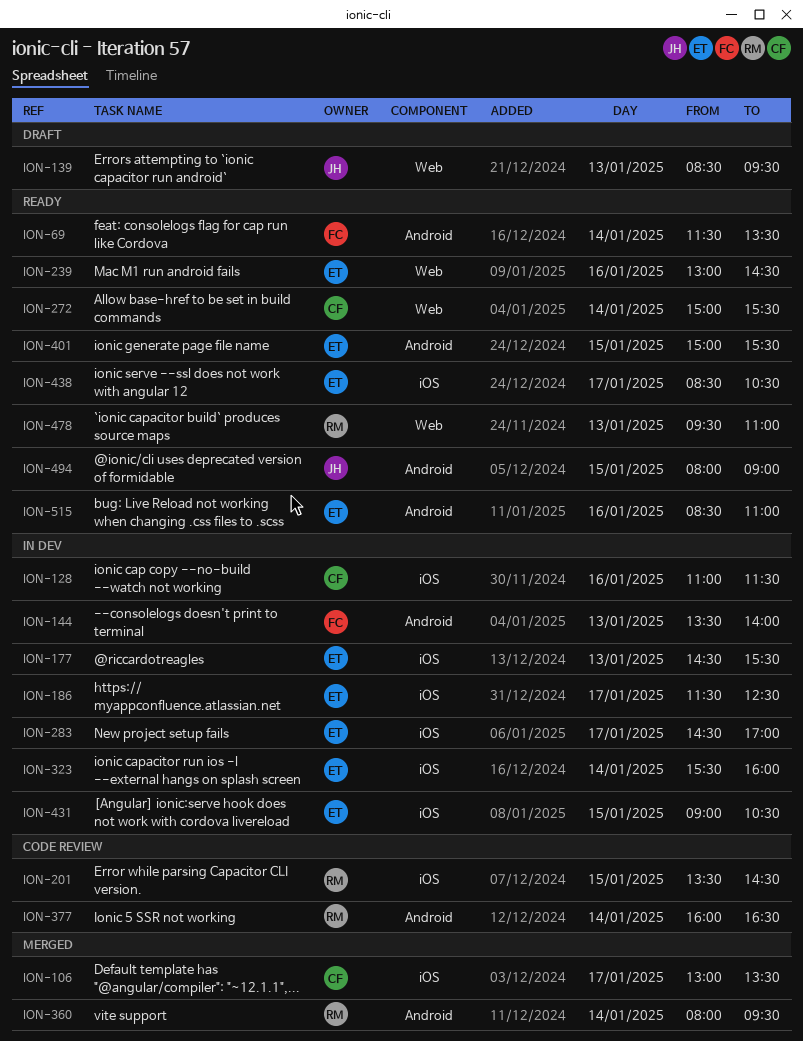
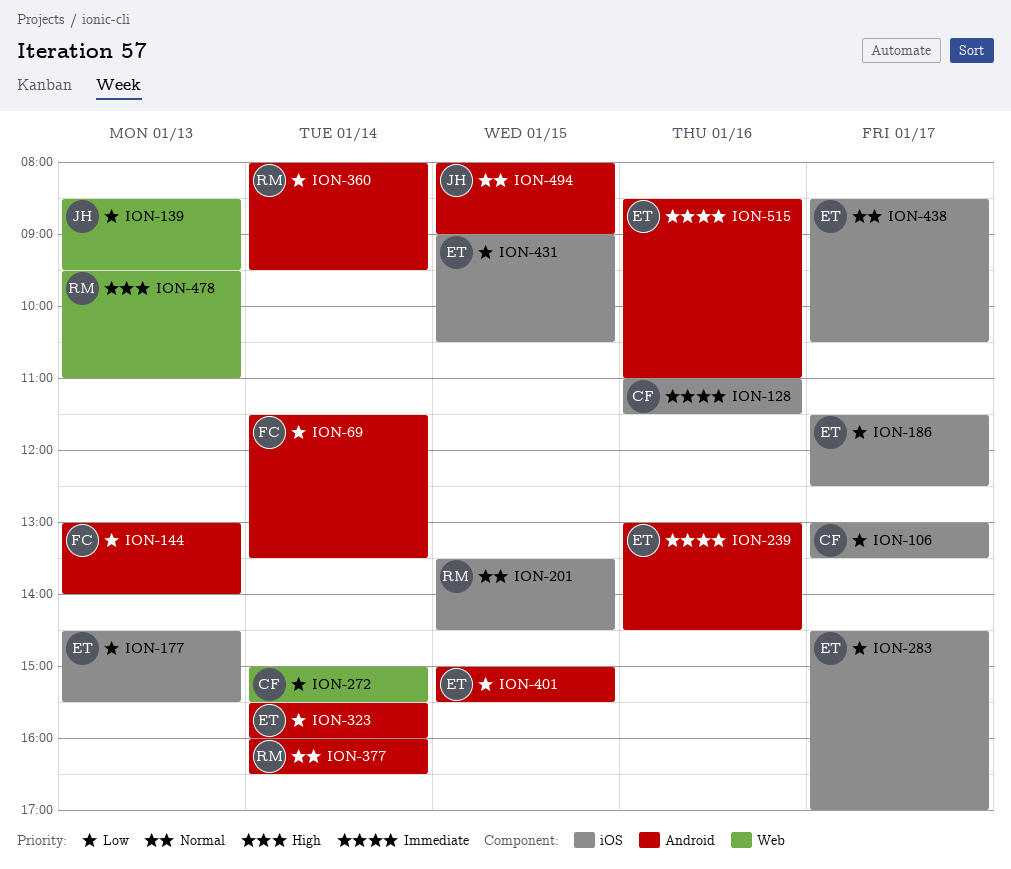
ION-144, begins: 13:30 -> 13:00
ION-239, label: Web -> Android
ION-323, label: iOS -> Android

